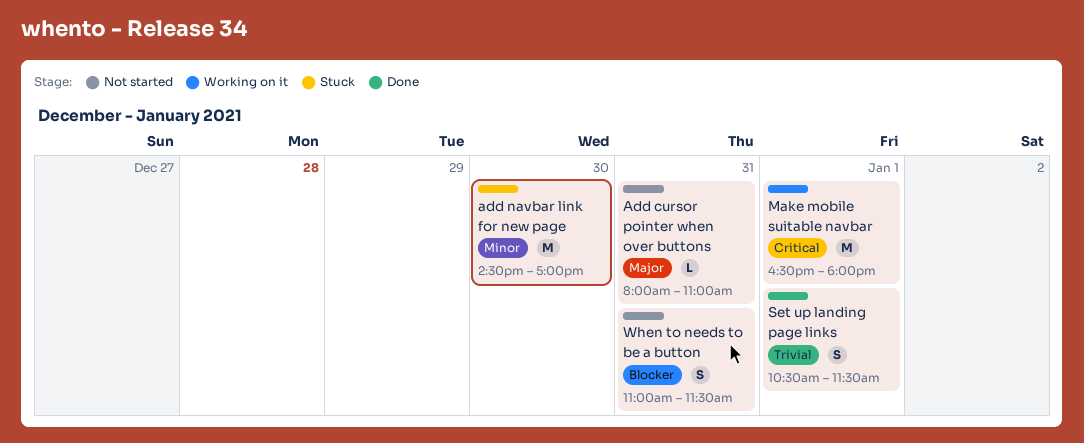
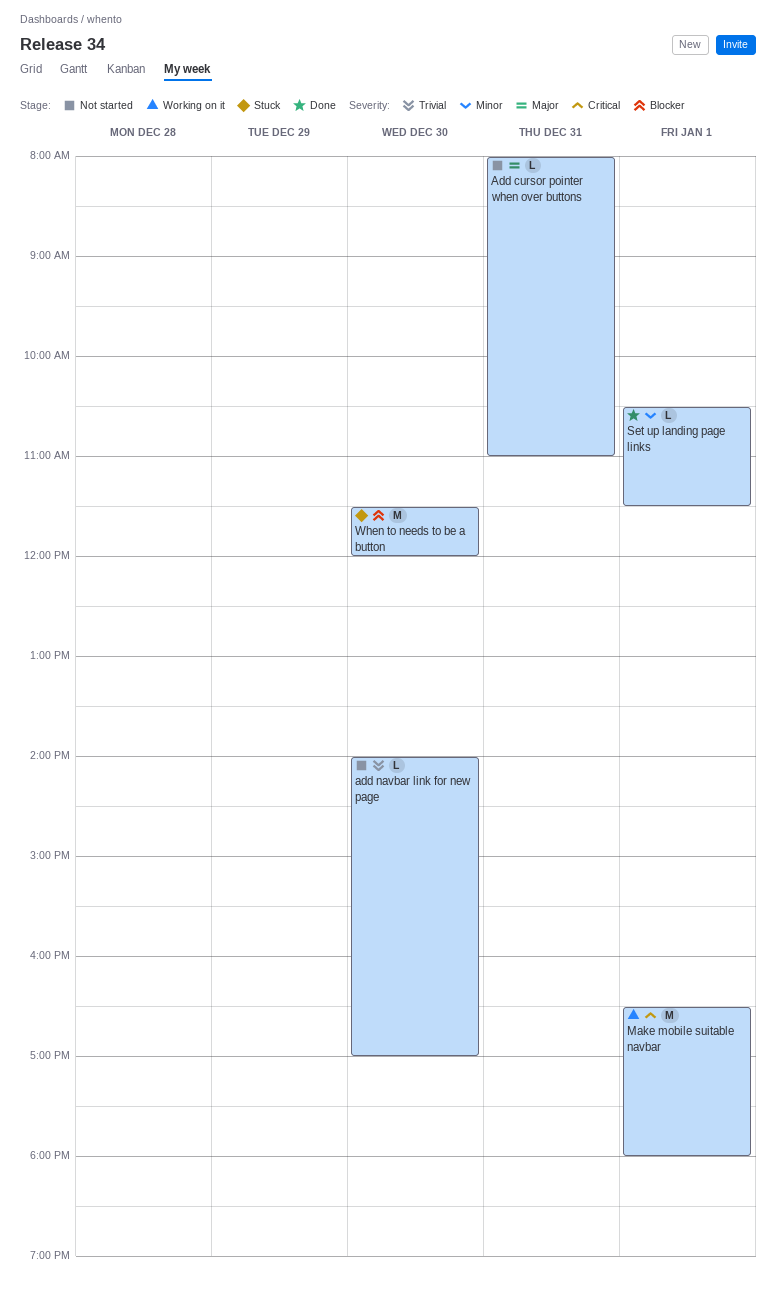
add navbar link for new page, status: Stuck -> Not started
add navbar link for new page, priority: Minor -> Trivial
add navbar link for new page, estimate: M -> L
add navbar link for new page, begins: 14:30 -> 14:00
Set up landing page links, priority: Trivial -> Minor
Set up landing page links, estimate: S -> L
When to needs to be a button, status: Not started -> Stuck
When to needs to be a button, estimate: S -> M
When to needs to be a button, day: Dec 31 -> Dec 30
When to needs to be a button, begins: 11:00 -> 11:30
When to needs to be a button, ends: 11:30 -> 12:00

